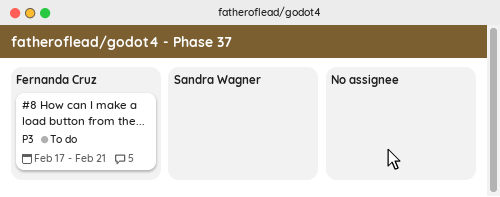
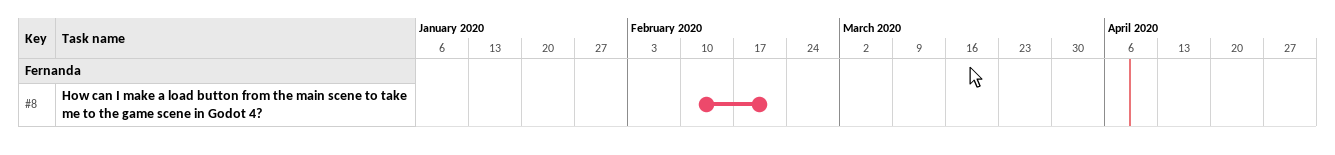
#8, start: Feb 17 -> Feb 10

